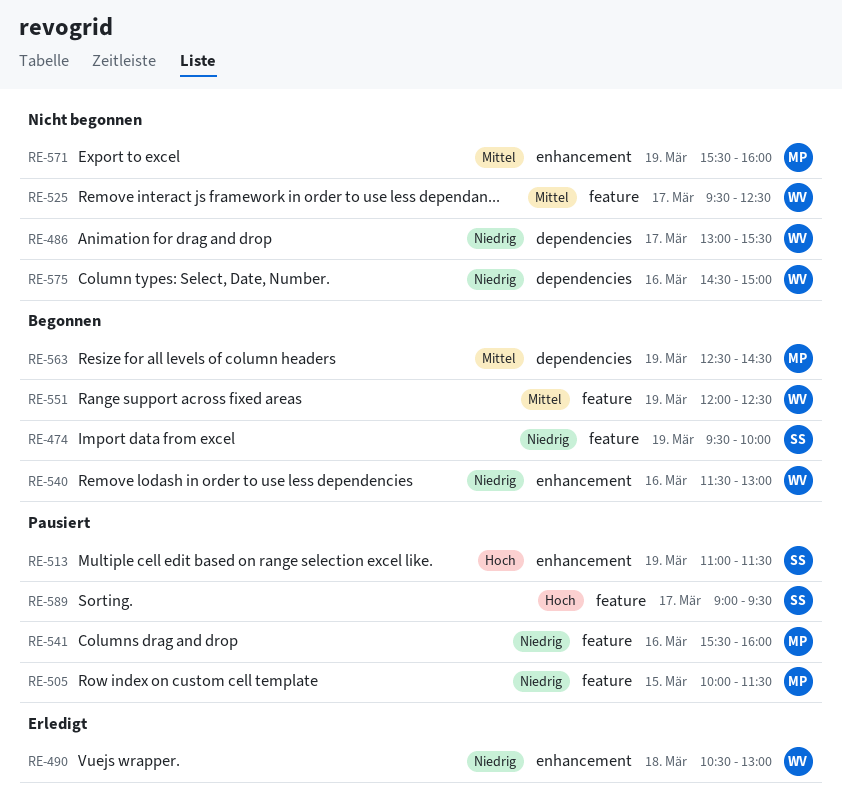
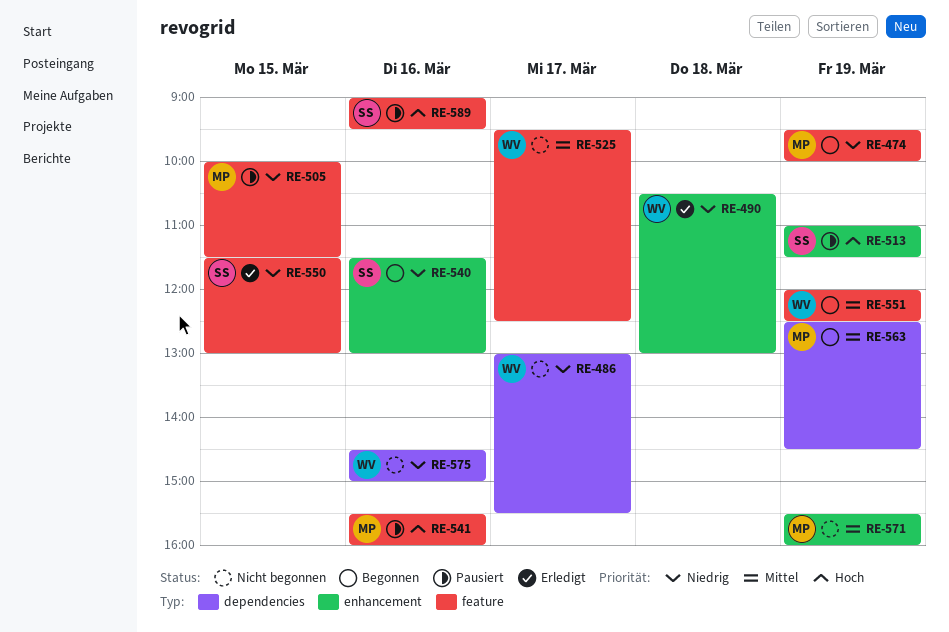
RE-474, owner: SS -> MP
RE-540, owner: WV -> SS
RE-541, priority: Niedrig -> Hoch
RE-550: none -> present
RE-589, day: Mar 17 -> Mar 16

